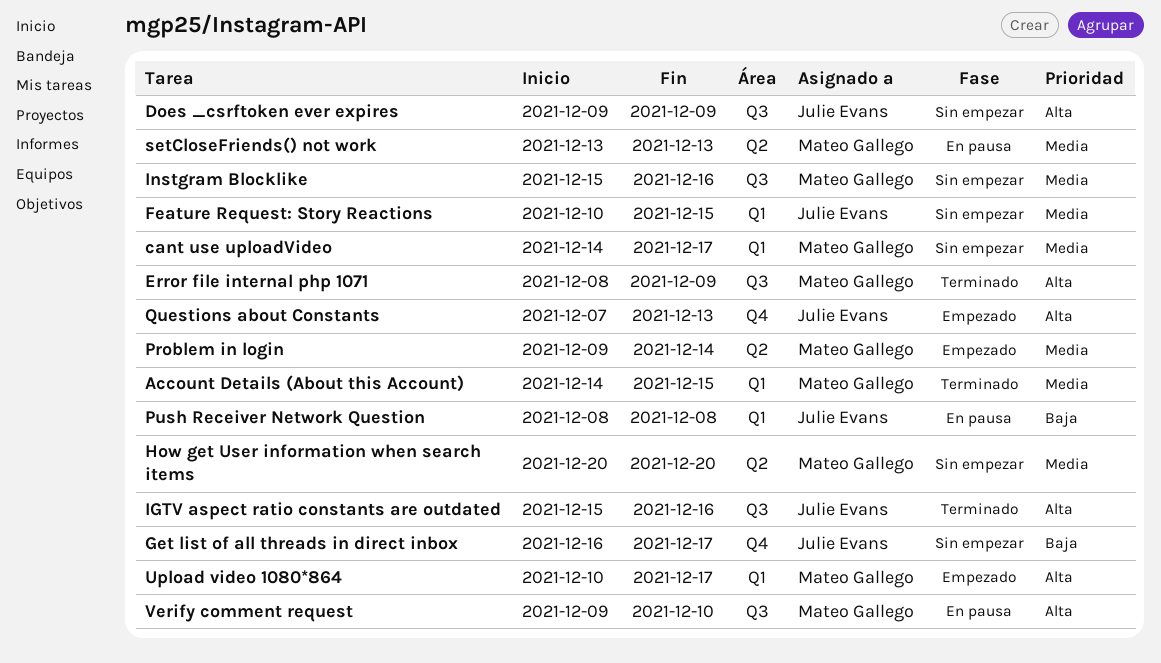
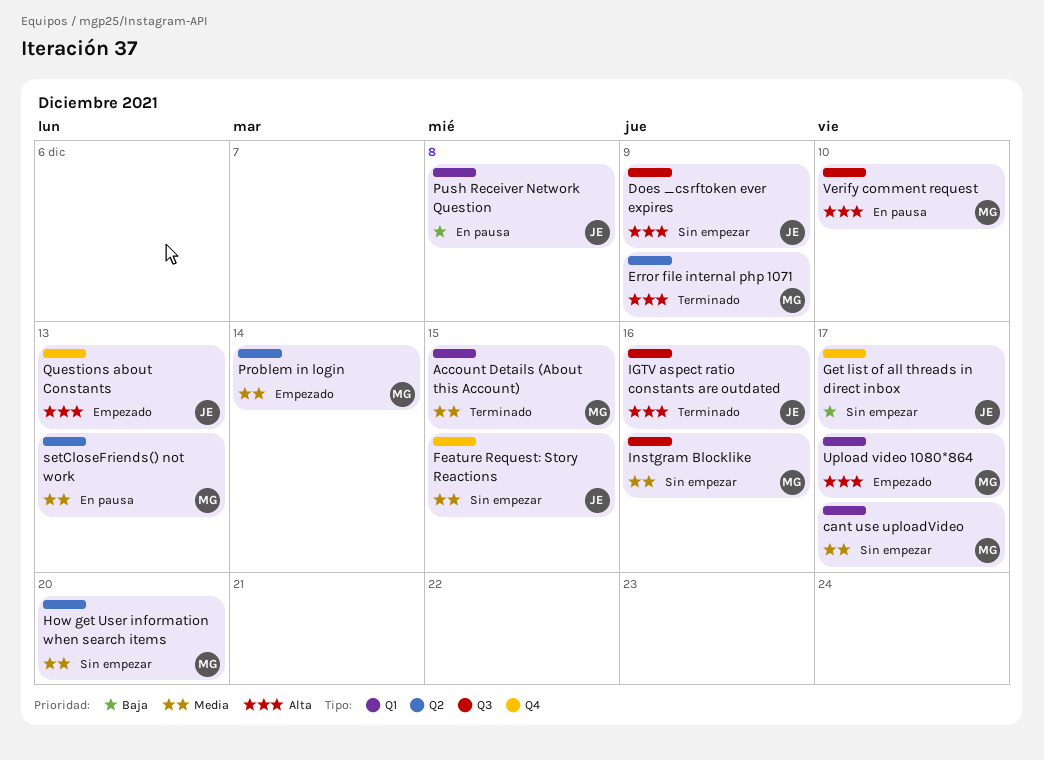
Error file internal php 1071, label: Q3 -> Q2
Feature Request: Story Reactions, label: Q1 -> Q4

